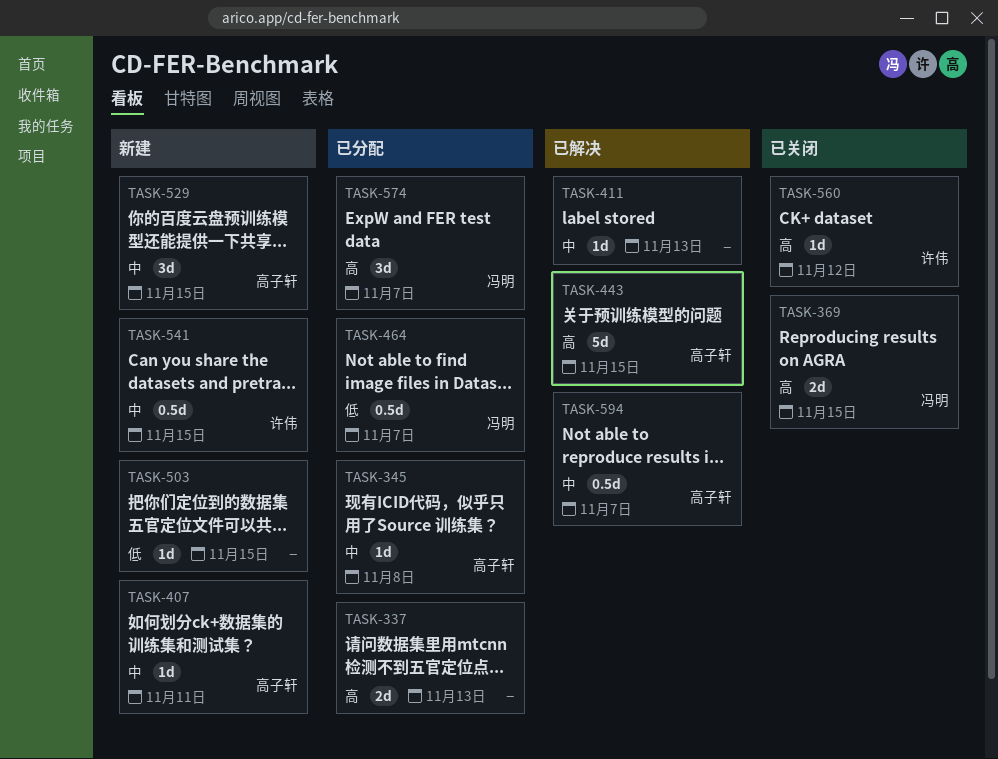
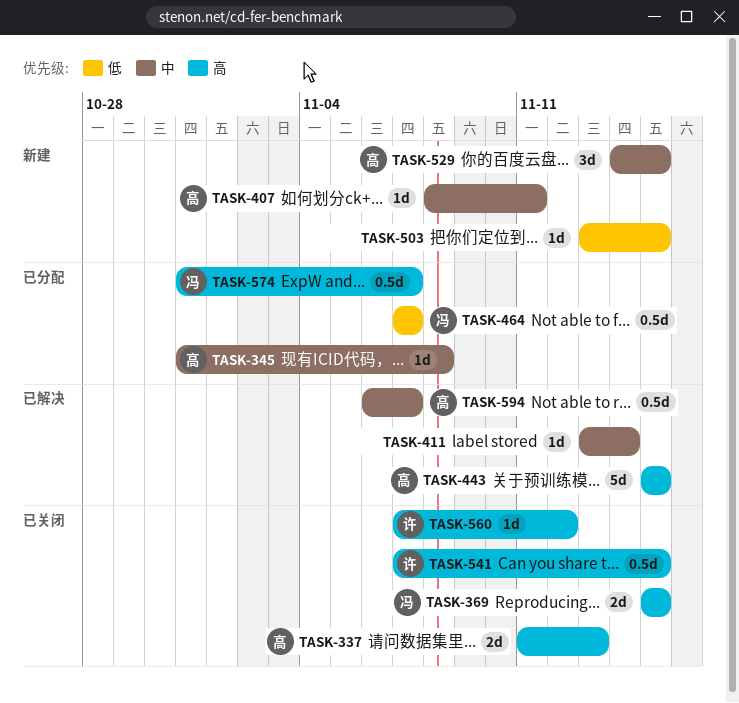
TASK-337, status: 已分配 -> 已关闭
TASK-337, owner: none -> 高子轩
TASK-411, due: Nov 13 -> Nov 14
TASK-541, status: 新建 -> 已关闭
TASK-541, priority: 中 -> 高
TASK-574, estimate: 3d -> 0.5d

